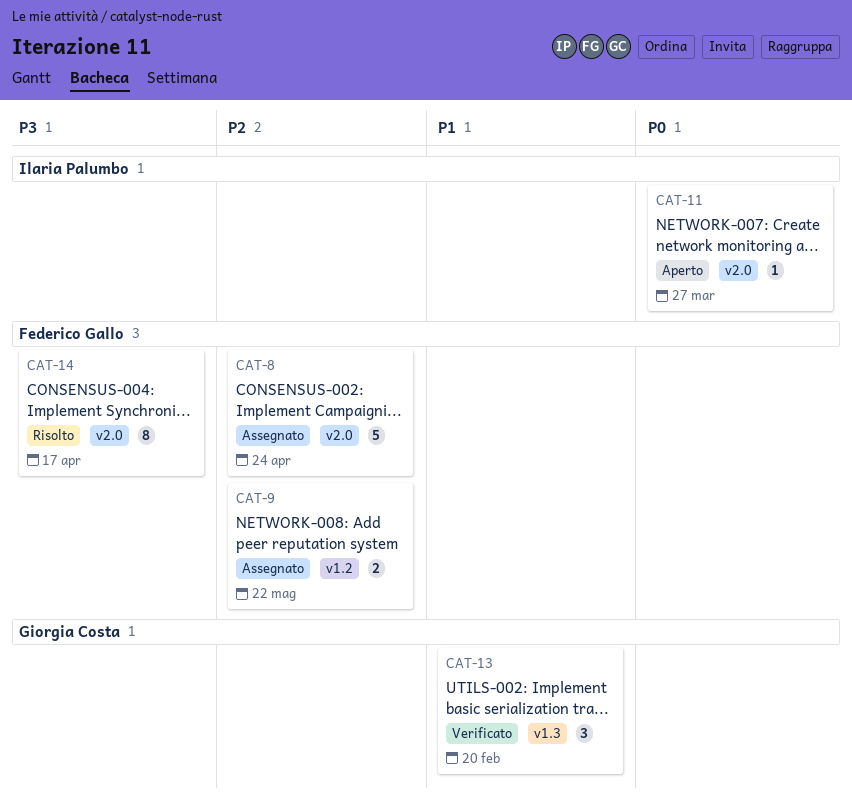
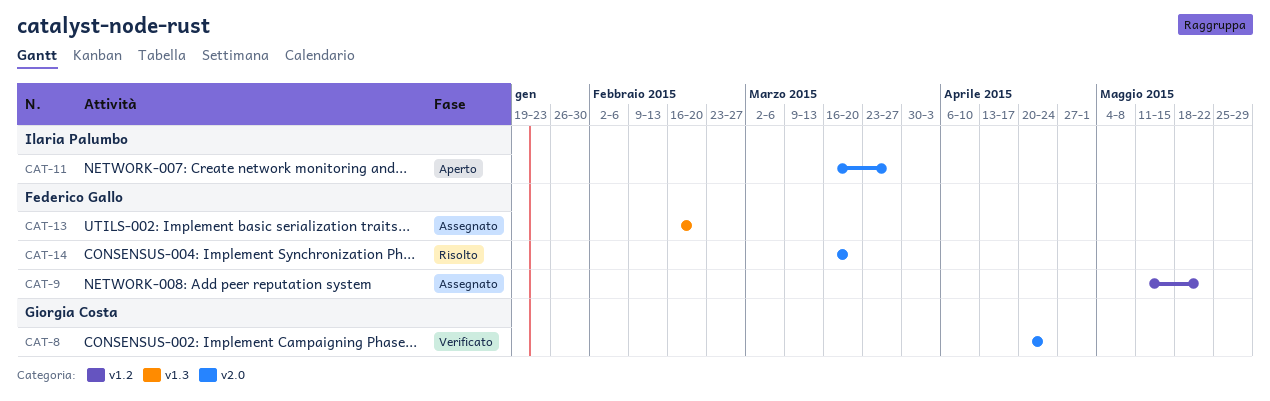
CAT-8, status: Assegnato -> Verificato
CAT-8, owner: Federico Gallo -> Giorgia Costa
CAT-13, status: Verificato -> Assegnato
CAT-13, owner: Giorgia Costa -> Federico Gallo
CAT-14, due: Apr 17 -> Mar 20

